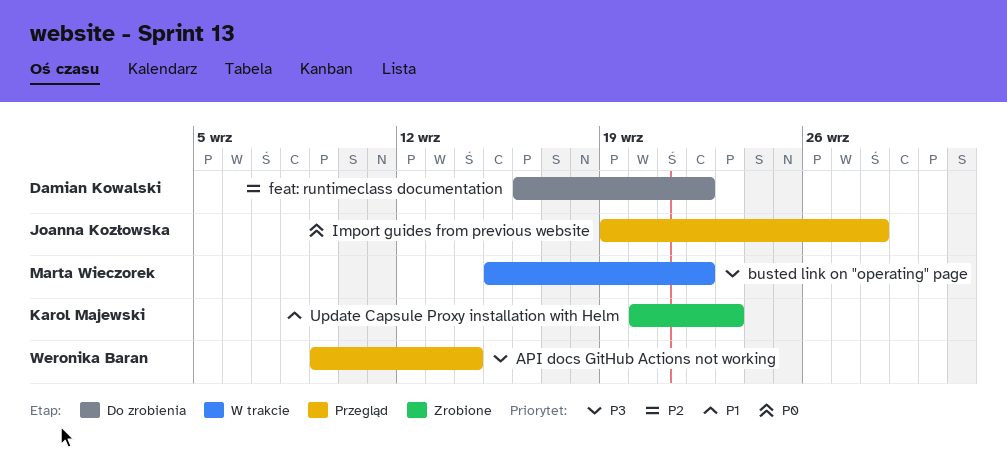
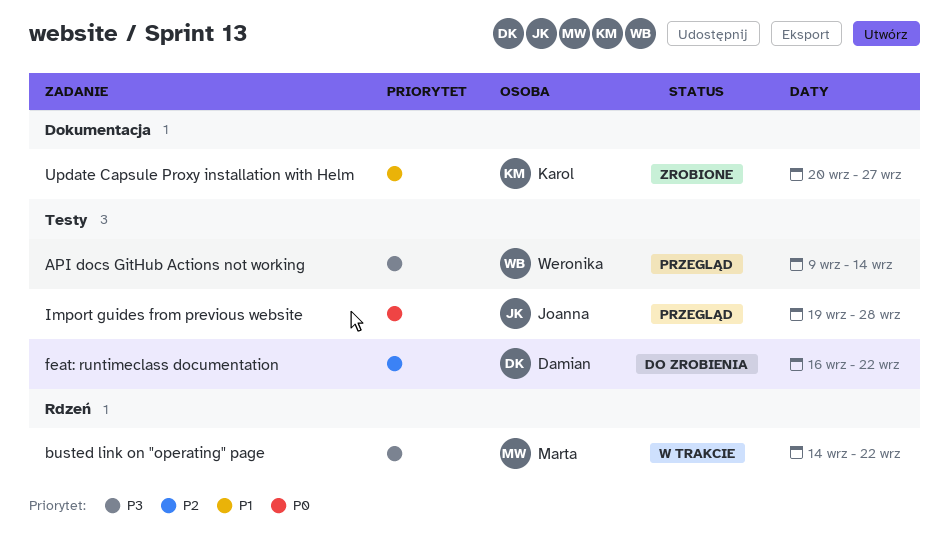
busted link on "operating" page, start: Sep 15 -> Sep 14
Update Capsule Proxy installation with Helm, due: Sep 23 -> Sep 27

